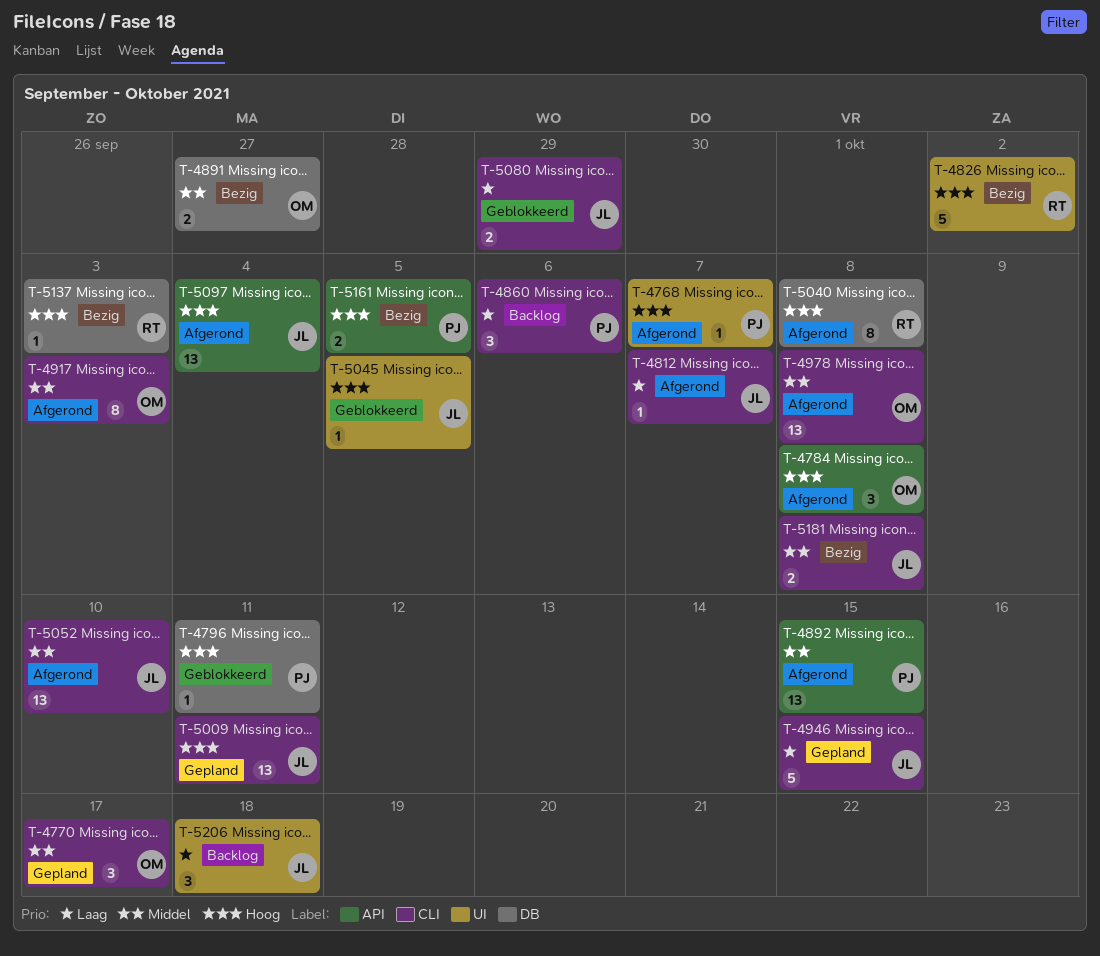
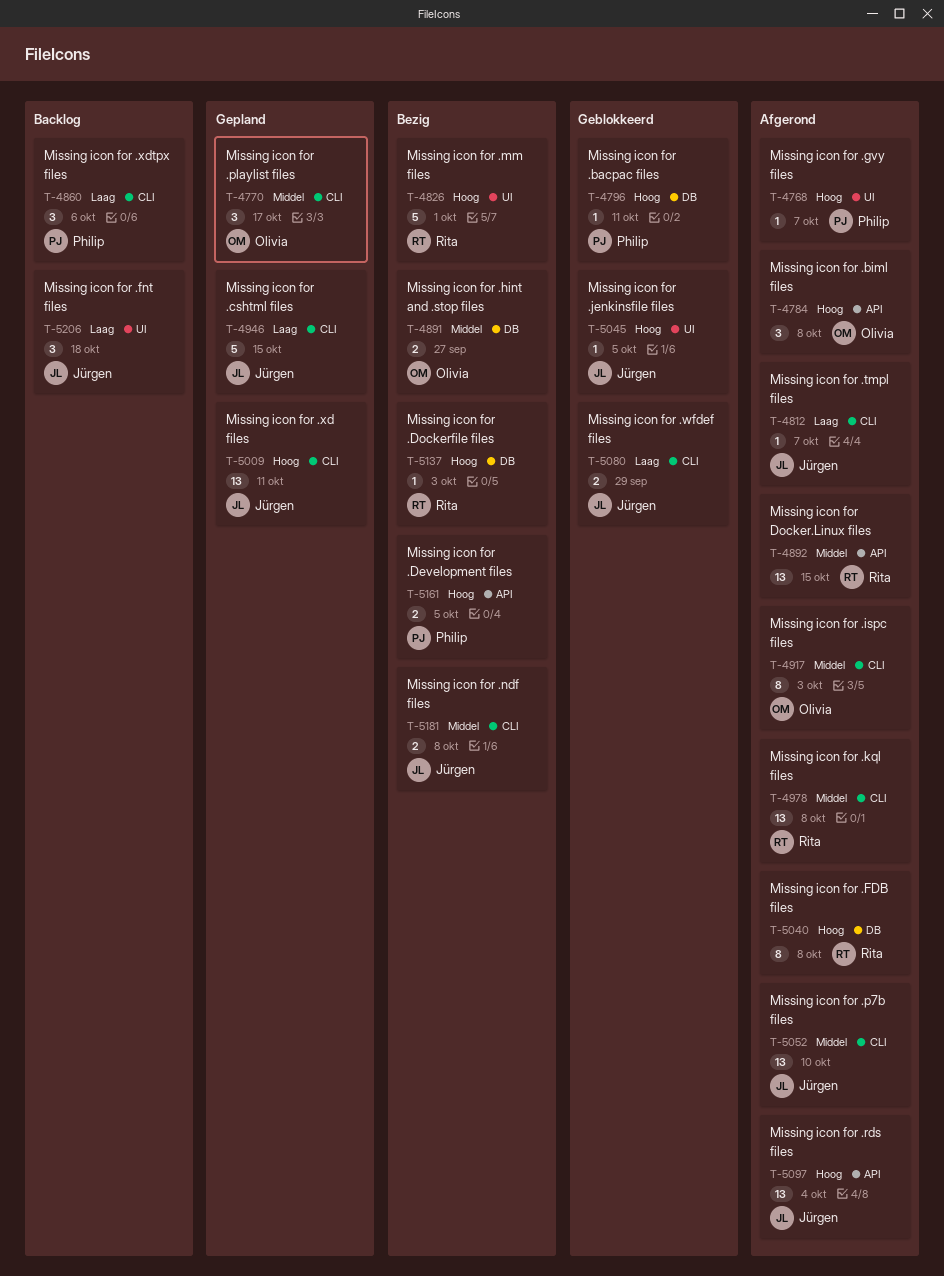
T-4826, due: Oct 2 -> Oct 1
T-4892, owner: Philip -> Rita
T-4978, owner: Olivia -> Rita

